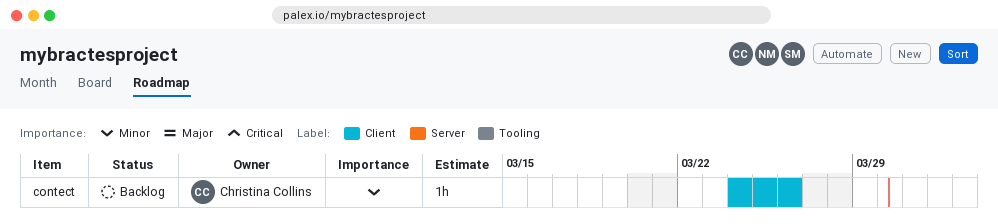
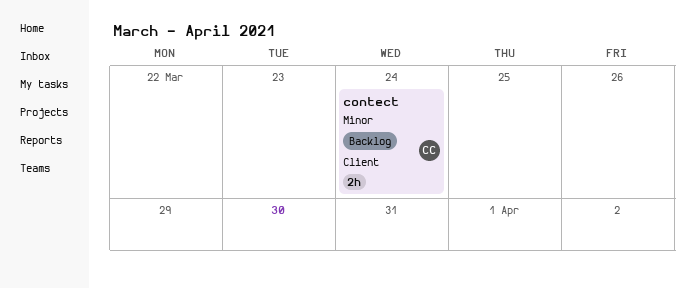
contect, estimate: 1h -> 2h
contect, due: Mar 26 -> Mar 24

